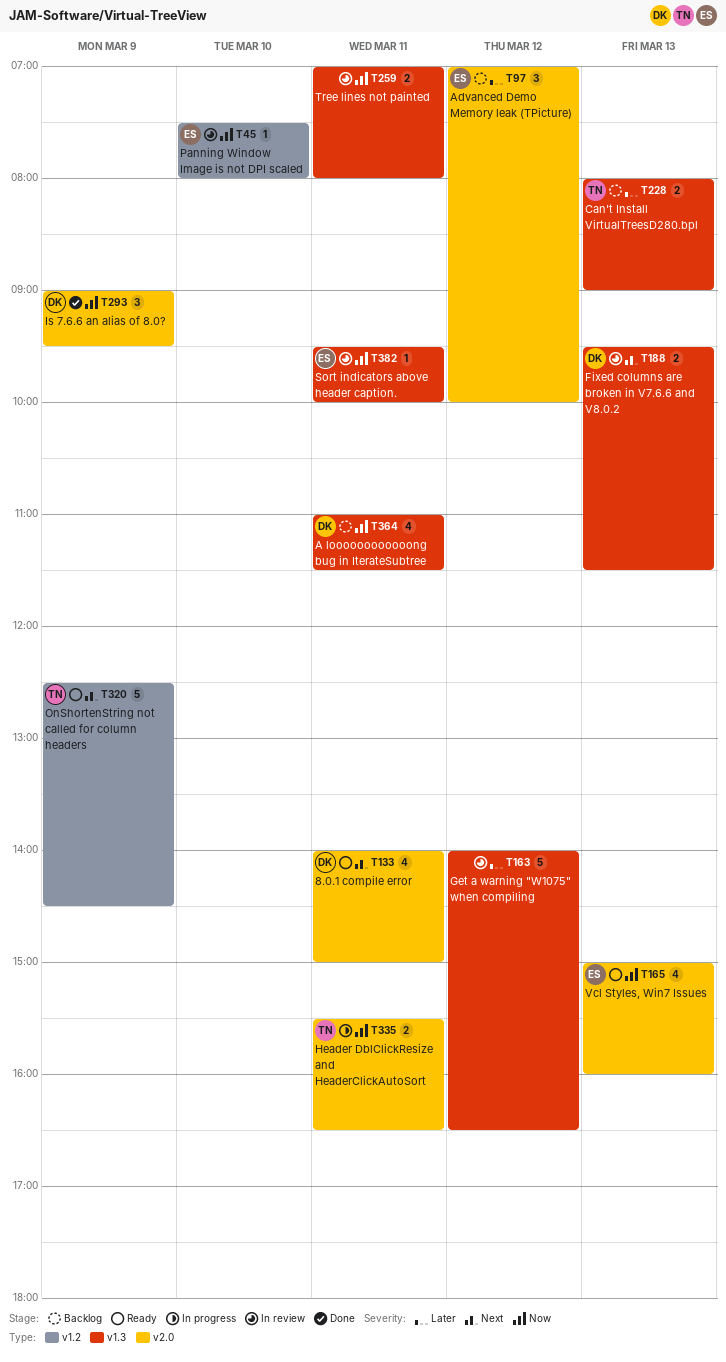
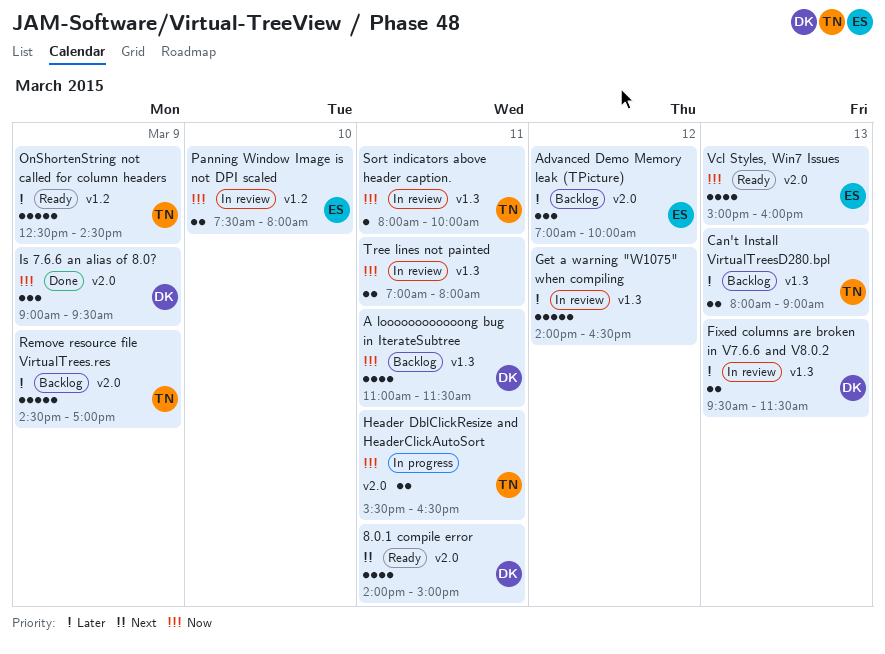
Fixed columns are broken in V7.6.6 and V8.0.2, priority: Next -> Later
OnShortenString not called for column headers, priority: Next -> Later
Panning Window Image is not DPI scaled, estimate: 1 -> 2
Remove resource file VirtualTrees.res: none -> present
Sort indicators above header caption., owner: ES -> TN
Sort indicators above header caption., begins: 09:30 -> 08:00

